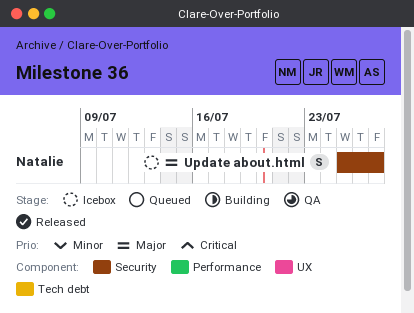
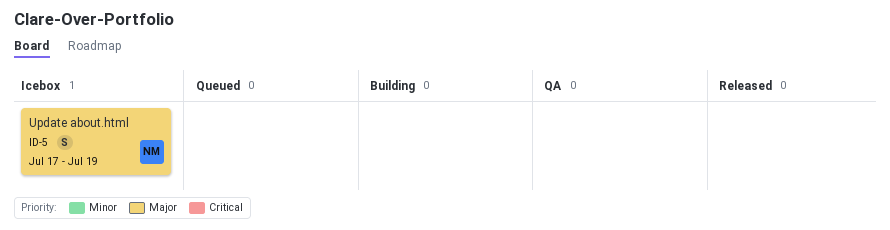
Update about.html, start: Jul 25 -> Jul 17
Update about.html, due: Jul 27 -> Jul 19

